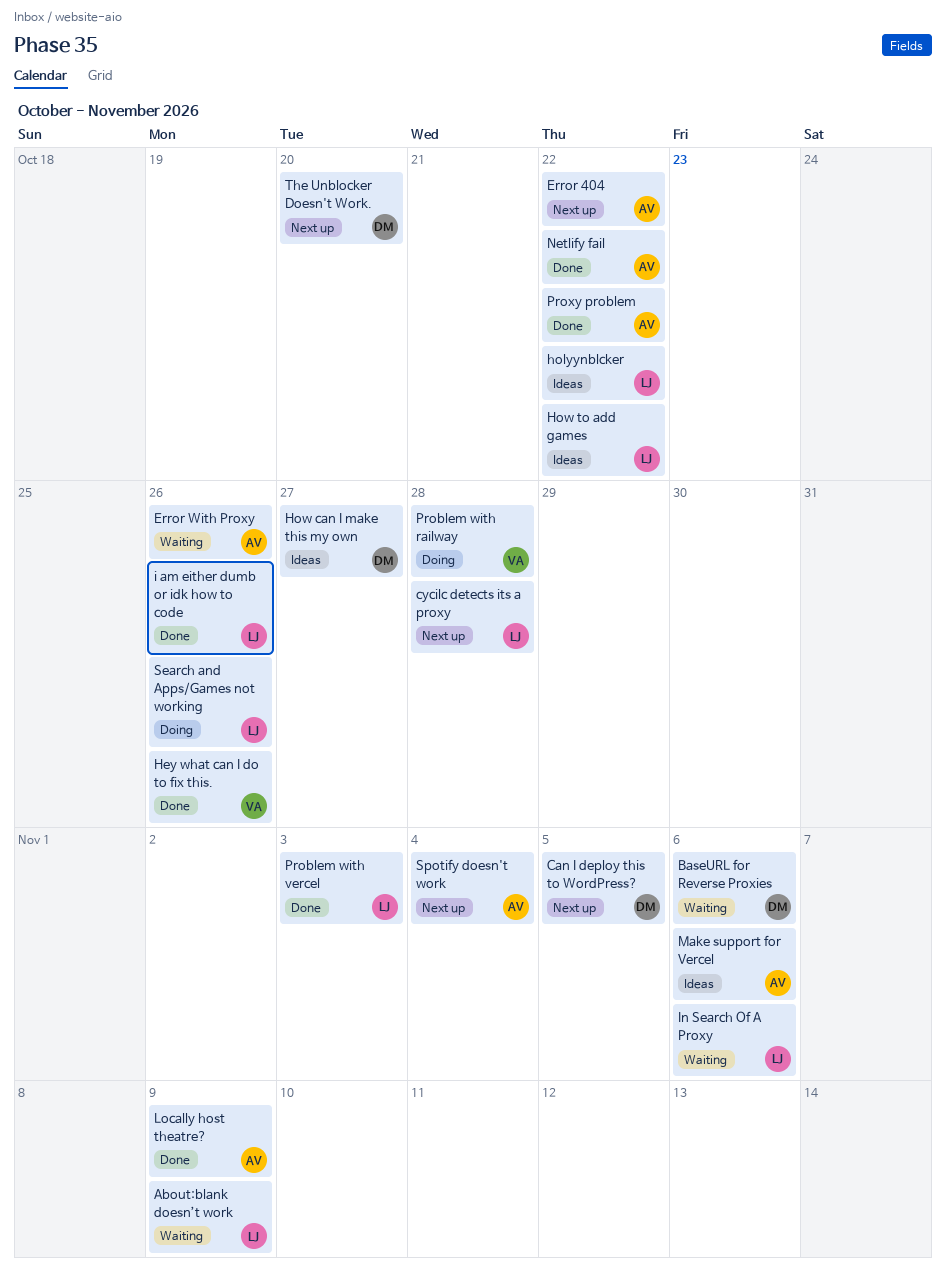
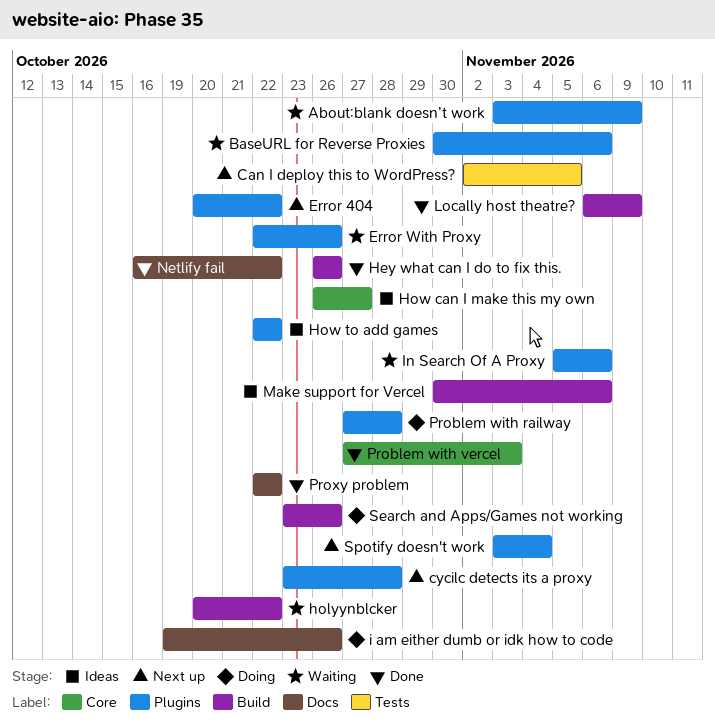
holyynblcker, status: Ideas -> Waiting
i am either dumb or idk how to code, status: Done -> Doing
The Unblocker Doesn't Work.: present -> none

